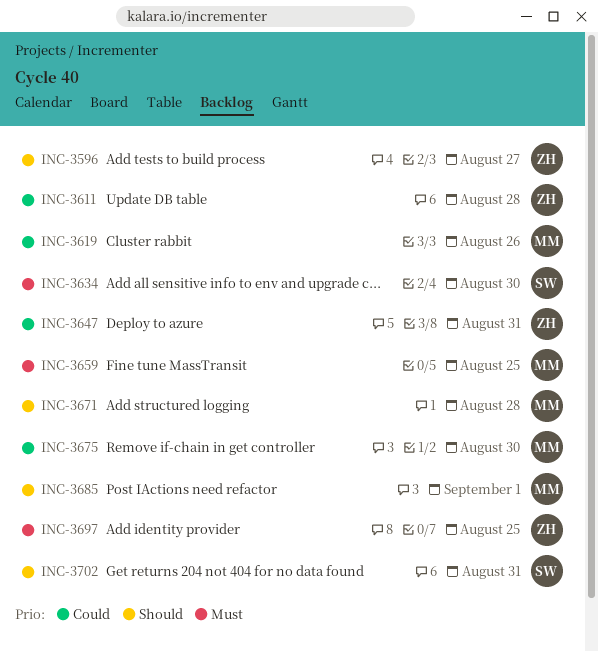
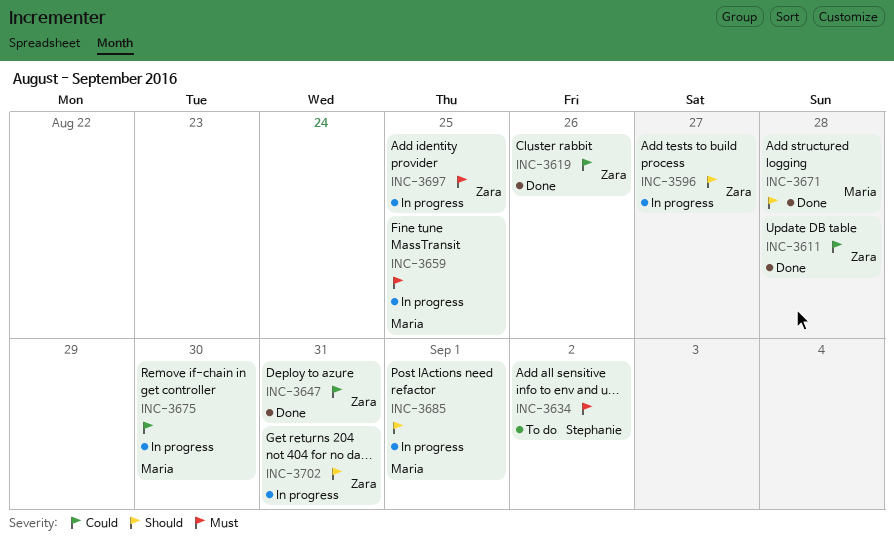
INC-3619, owner: Maria -> Zara
INC-3634, due: Aug 30 -> Sep 2
INC-3702, owner: Stephanie -> Zara

